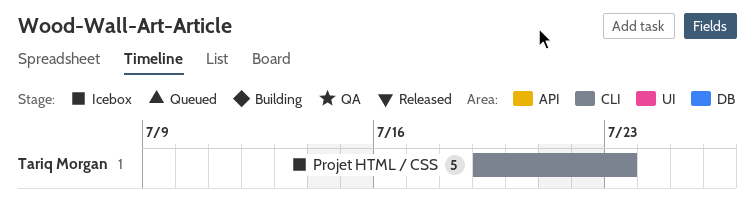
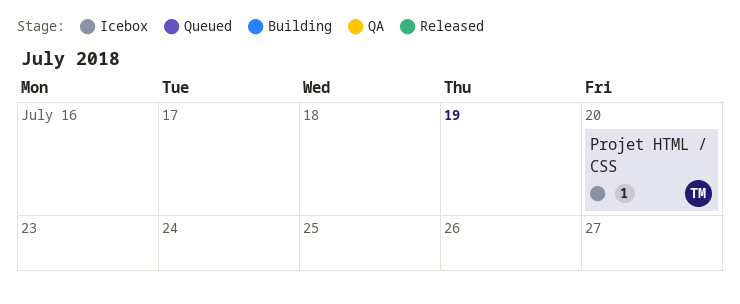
Projet HTML / CSS, estimate: 5 -> 1
Projet HTML / CSS, due: Jul 23 -> Jul 20

